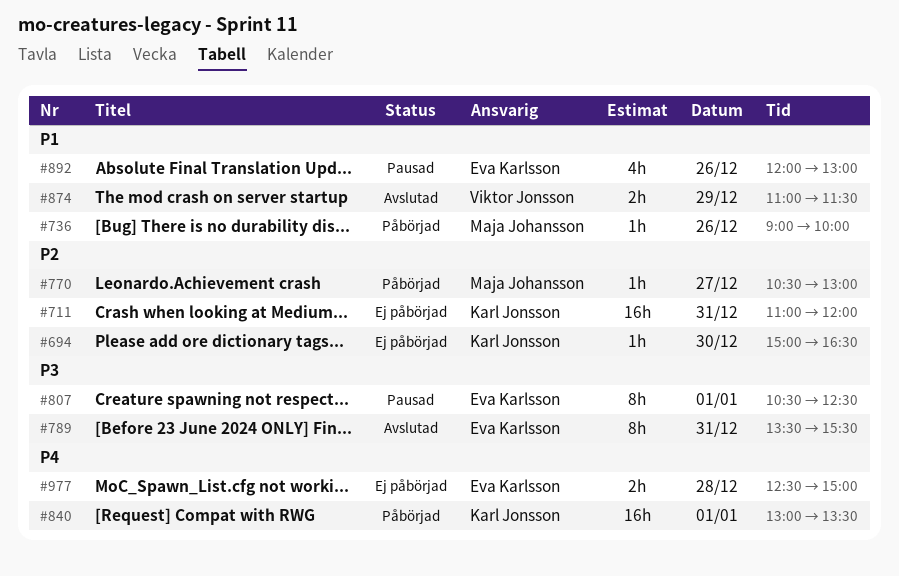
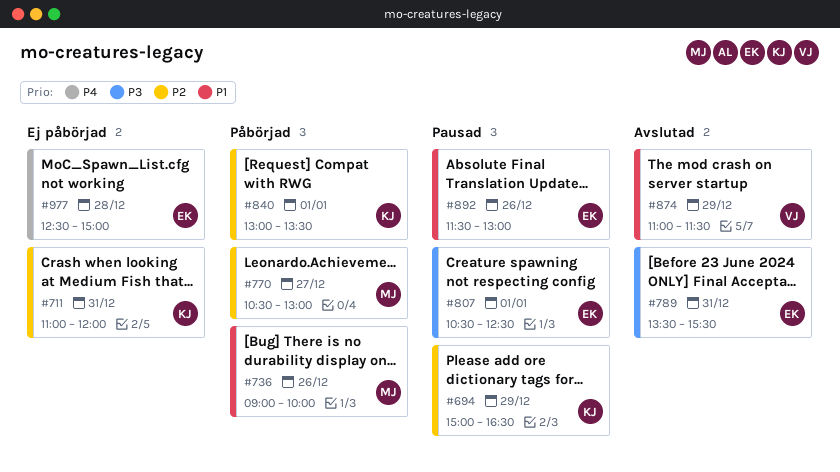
#694, status: Ej påbörjad -> Pausad
#694, day: Dec 30 -> Dec 29
#840, priority: P4 -> P2
#892, begins: 12:00 -> 11:30

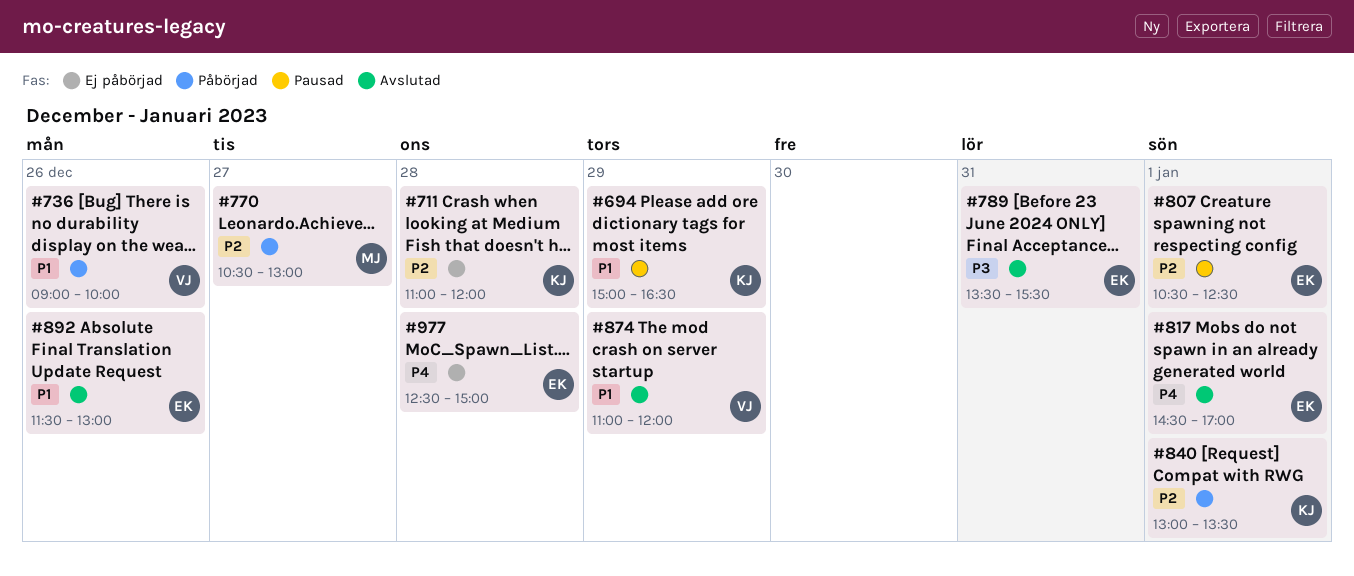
#694, priority: P2 -> P1
#711, day: Dec 31 -> Dec 28
#736, owner: MJ -> VJ
#807, priority: P3 -> P2
#817: none -> present
#874, ends: 11:30 -> 12:00
#892, status: Pausad -> Avslutad

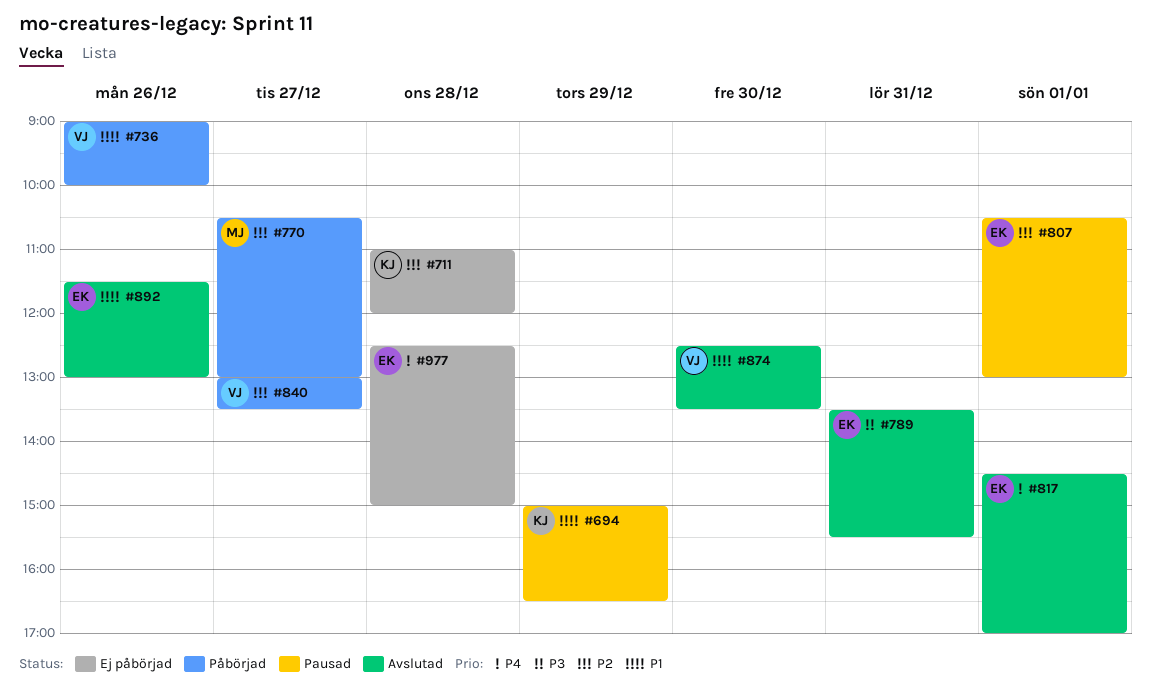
#807, ends: 12:30 -> 13:00
#840, owner: KJ -> VJ
#840, day: Jan 1 -> Dec 27
#874, day: Dec 29 -> Dec 30
#874, begins: 11:00 -> 12:30
#874, ends: 12:00 -> 13:30

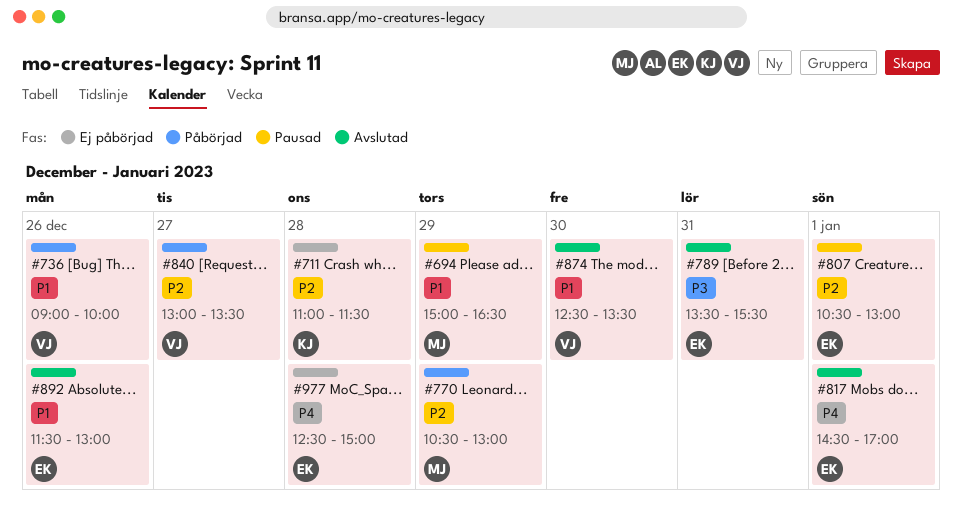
#694, owner: KJ -> MJ
#711, ends: 12:00 -> 11:30
#770, day: Dec 27 -> Dec 29

